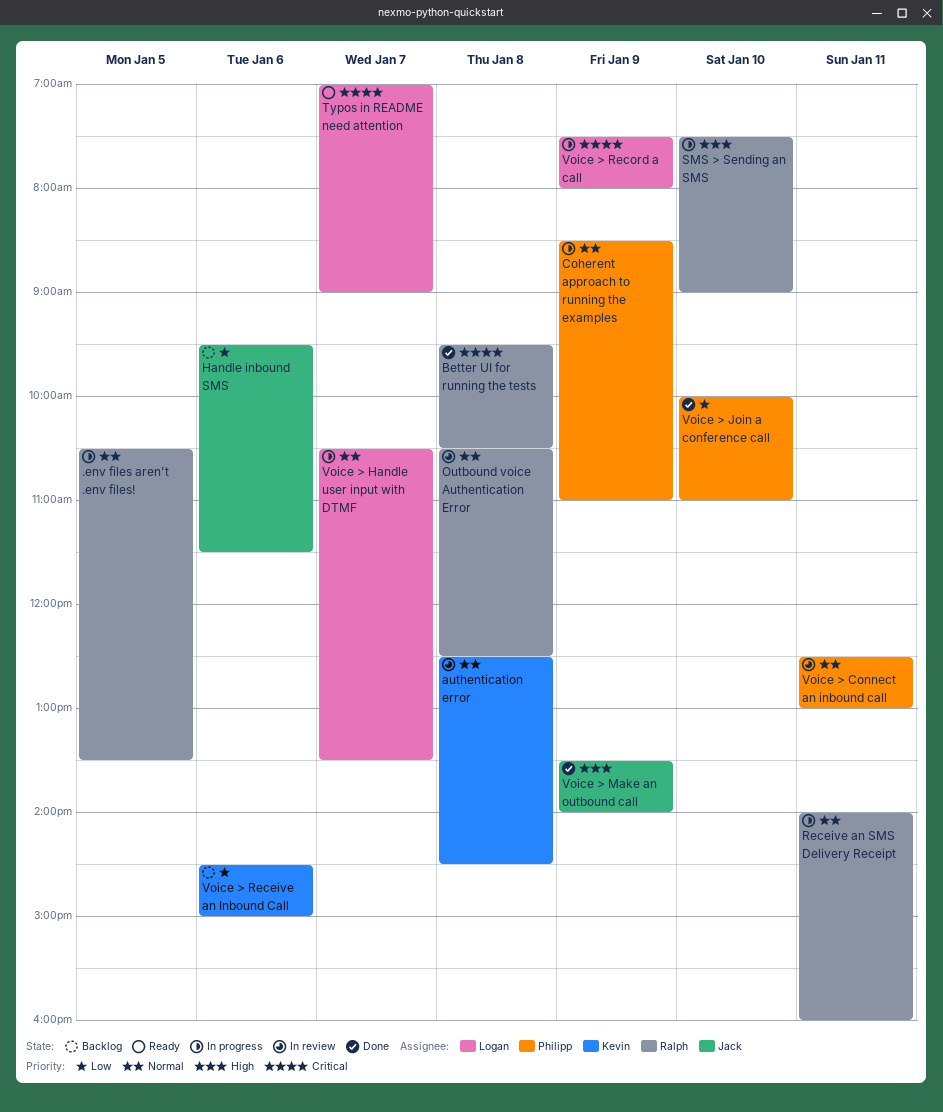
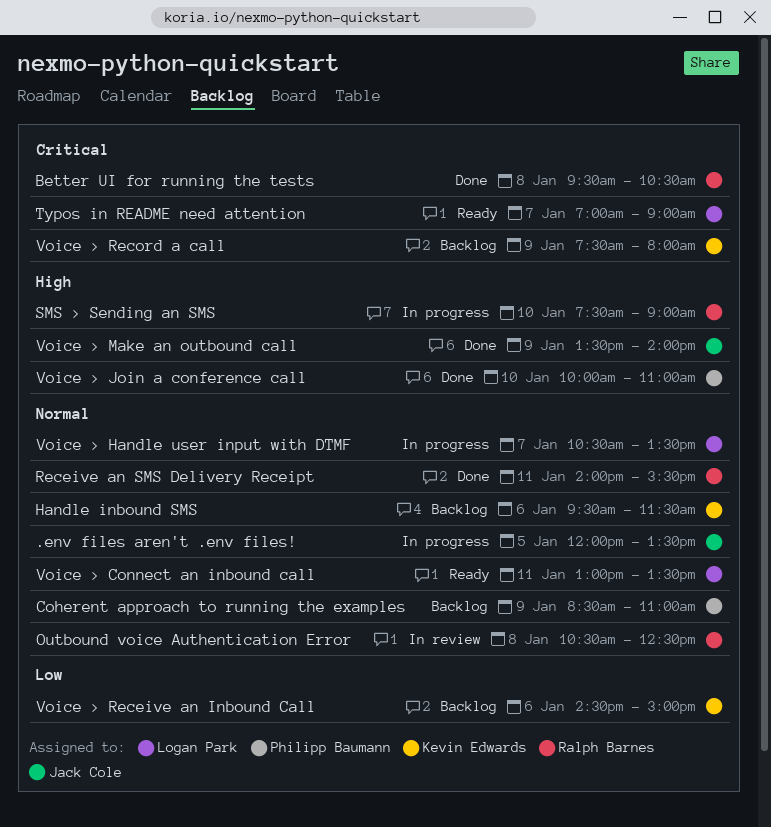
.env files aren't .env files!, owner: Ralph Barnes -> Jack Cole
.env files aren't .env files!, begins: 10:30 -> 12:00
authentication error: present -> none
Coherent approach to running the examples, status: In progress -> Backlog
Handle inbound SMS, owner: Jack Cole -> Kevin Edwards
Handle inbound SMS, priority: Low -> Normal
Receive an SMS Delivery Receipt, status: In progress -> Done
Receive an SMS Delivery Receipt, ends: 16:00 -> 15:30
Voice > Connect an inbound call, status: In review -> Ready
Voice > Connect an inbound call, owner: Philipp Baumann -> Logan Park
Voice > Connect an inbound call, begins: 12:30 -> 13:00
Voice > Connect an inbound call, ends: 13:00 -> 13:30
Voice > Join a conference call, priority: Low -> High
Voice > Record a call, status: In progress -> Backlog
Voice > Record a call, owner: Logan Park -> Kevin Edwards

